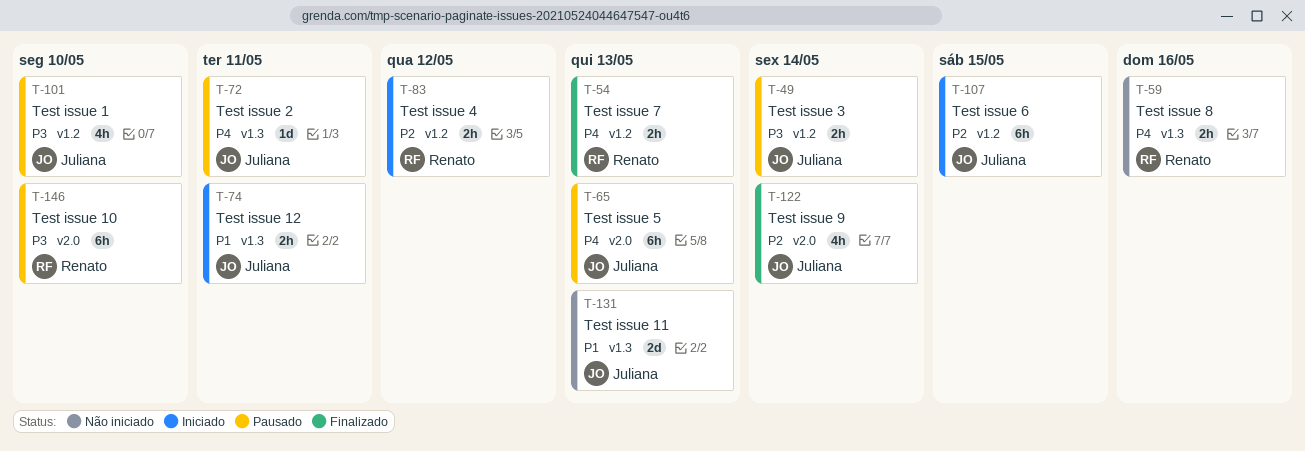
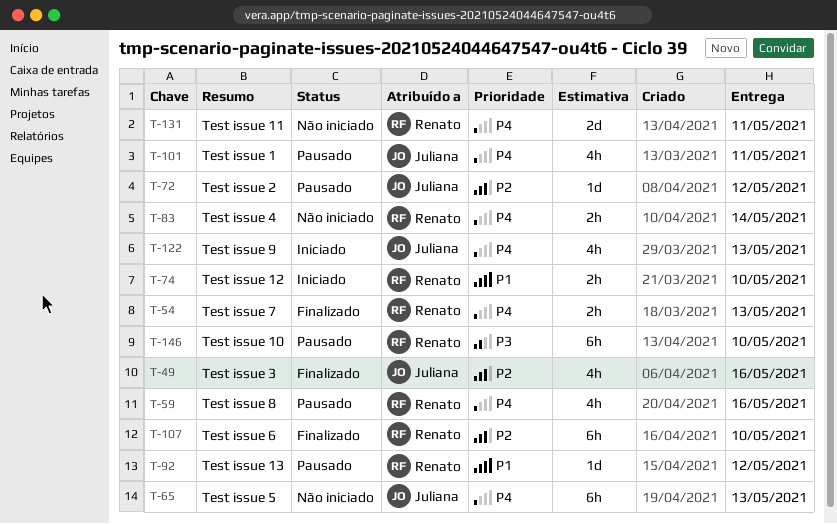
T-49, status: Pausado -> Finalizado
T-49, priority: P3 -> P2
T-49, estimate: 2h -> 4h
T-49, due: May 14 -> May 16
T-59, status: Não iniciado -> Pausado
T-59, estimate: 2h -> 4h
T-65, status: Pausado -> Não iniciado
T-72, priority: P4 -> P2
T-72, due: May 11 -> May 12
T-74, owner: Juliana -> Renato
T-74, due: May 11 -> May 10
T-83, status: Iniciado -> Não iniciado
T-83, priority: P2 -> P4
T-83, due: May 12 -> May 14
T-92: none -> present
T-101, priority: P3 -> P4
T-101, due: May 10 -> May 11
T-107, status: Iniciado -> Finalizado
T-107, owner: Juliana -> Renato
T-107, due: May 15 -> May 10
T-122, status: Finalizado -> Iniciado
T-122, priority: P2 -> P4
T-122, due: May 14 -> May 13
T-131, owner: Juliana -> Renato
T-131, priority: P1 -> P4
T-131, due: May 13 -> May 11

